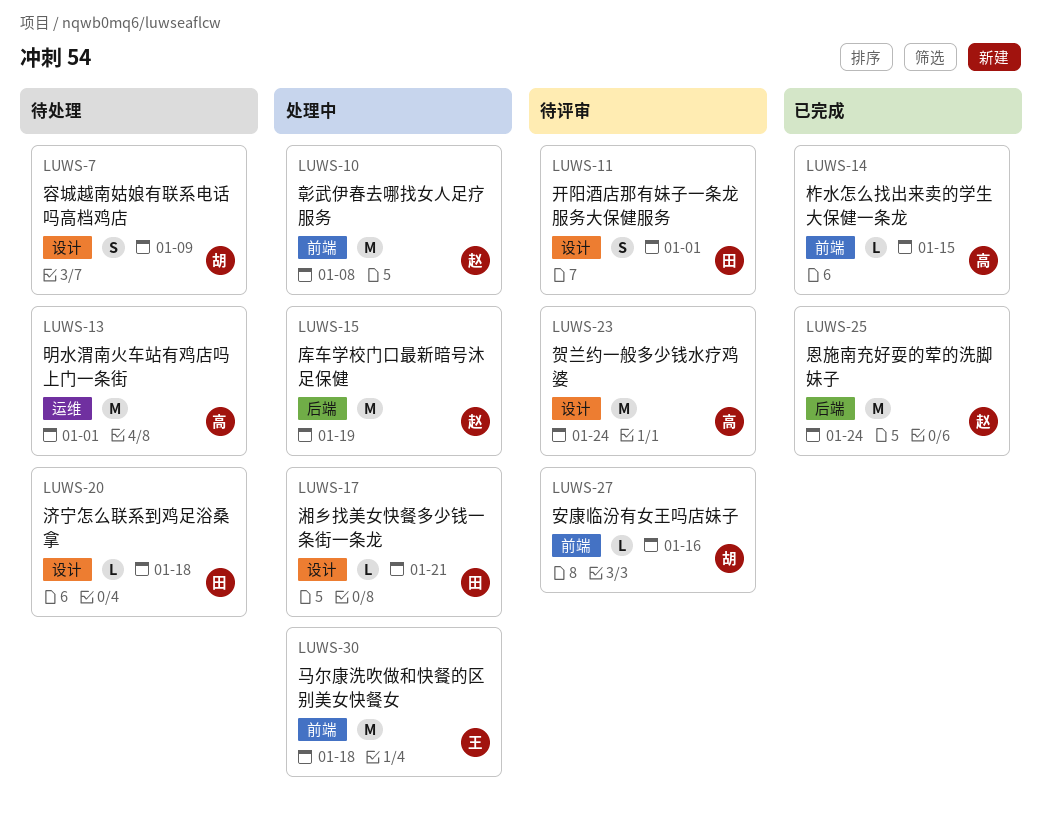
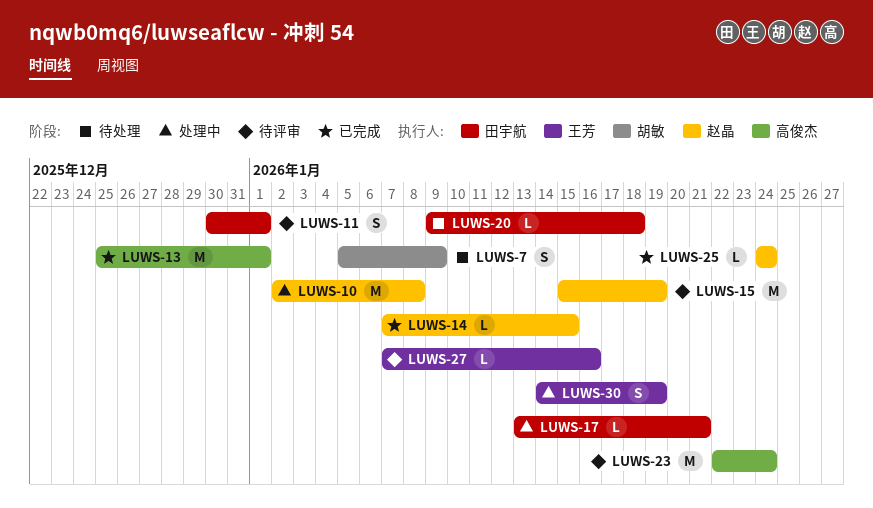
LUWS-13, status: 待处理 -> 已完成
LUWS-14, owner: 高俊杰 -> 赵晶
LUWS-15, status: 处理中 -> 待评审
LUWS-25, estimate: M -> L
LUWS-27, owner: 胡敏 -> 王芳
LUWS-30, estimate: M -> S
LUWS-30, due: Jan 18 -> Jan 19

